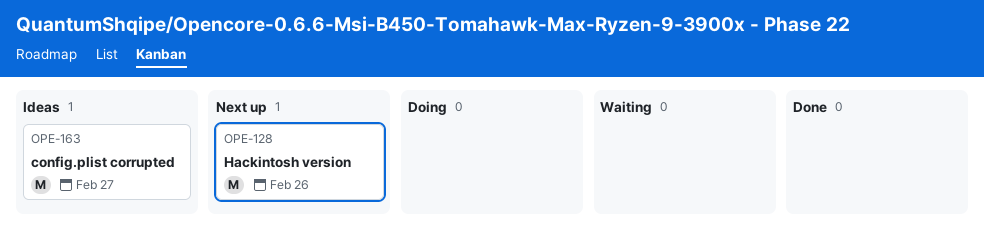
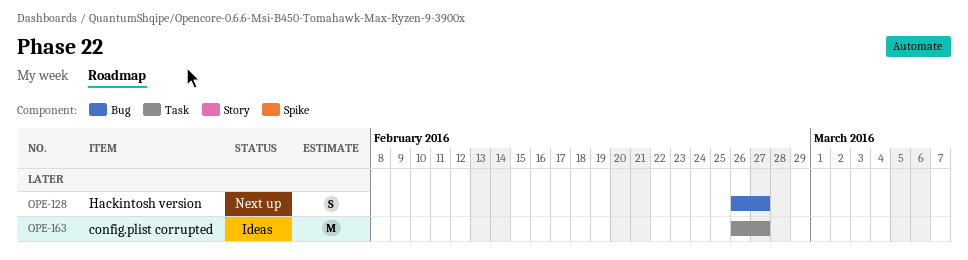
OPE-128, estimate: M -> S
OPE-128, due: Feb 26 -> Feb 27

